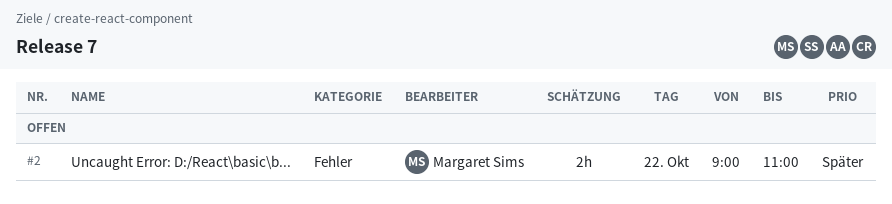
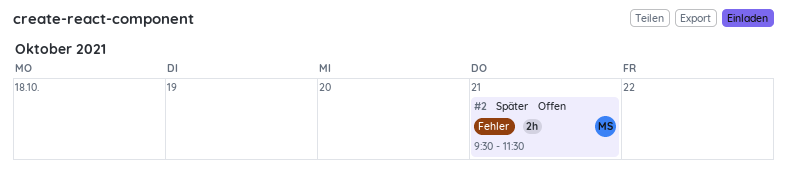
#2, day: Oct 22 -> Oct 21
#2, begins: 09:00 -> 09:30
#2, ends: 11:00 -> 11:30

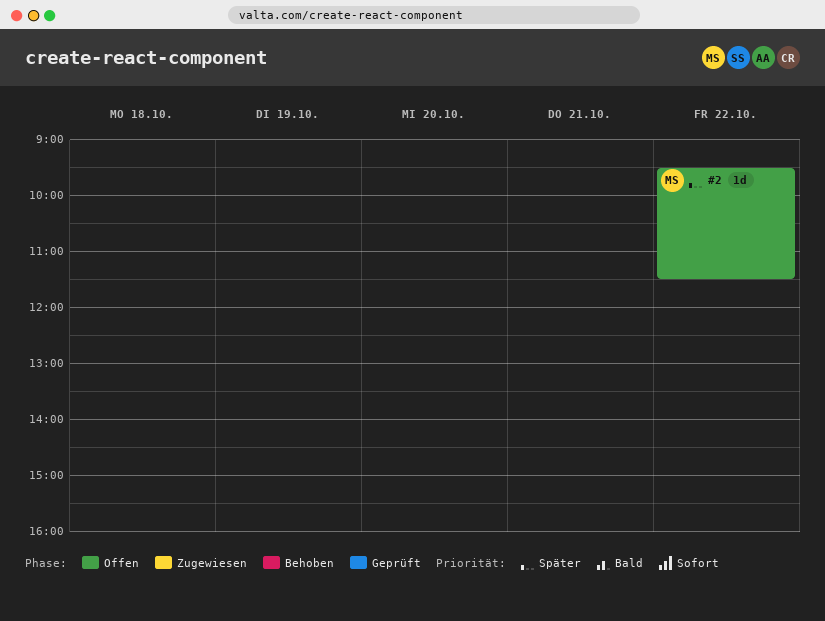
#2, estimate: 2h -> 1d
#2, day: Oct 21 -> Oct 22

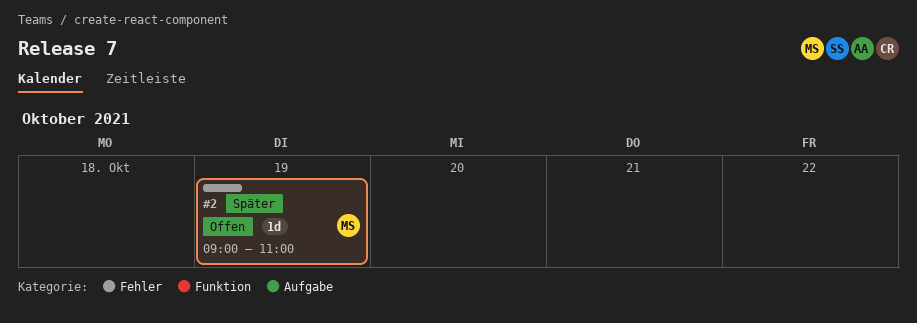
#2, day: Oct 22 -> Oct 19
#2, begins: 09:30 -> 09:00
#2, ends: 11:30 -> 11:00

